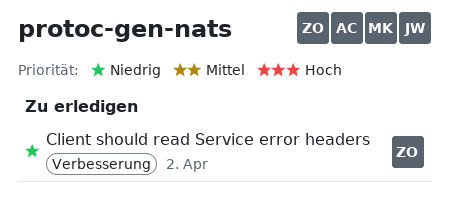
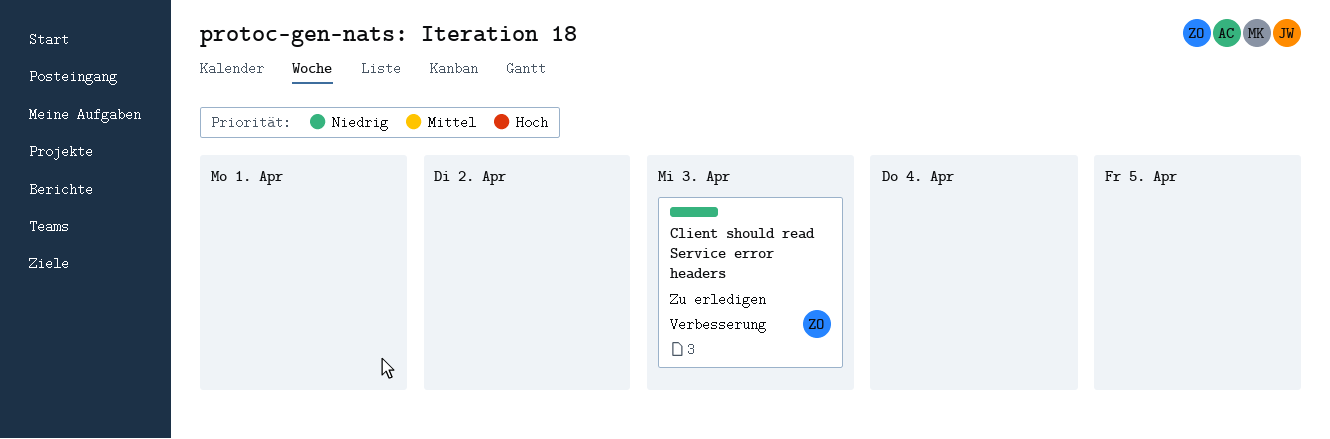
Client should read Service error headers, due: Apr 2 -> Apr 3

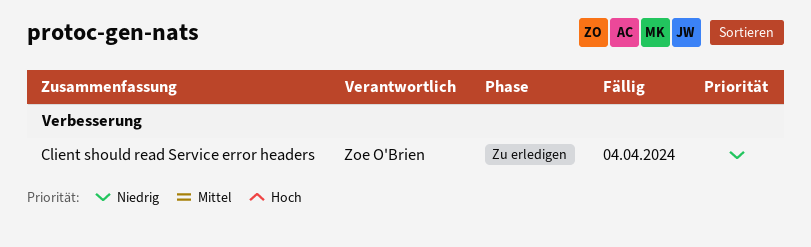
Client should read Service error headers, due: Apr 3 -> Apr 4

